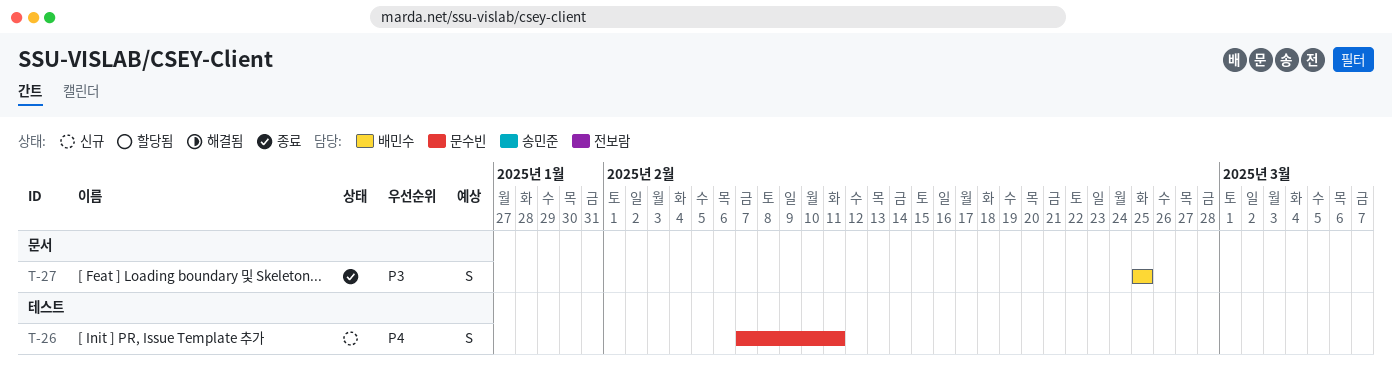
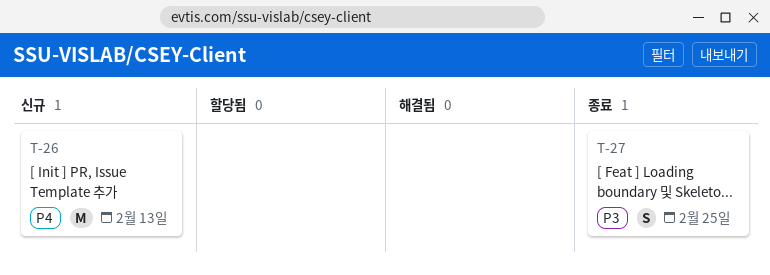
T-26, estimate: S -> M
T-26, due: Feb 11 -> Feb 13

